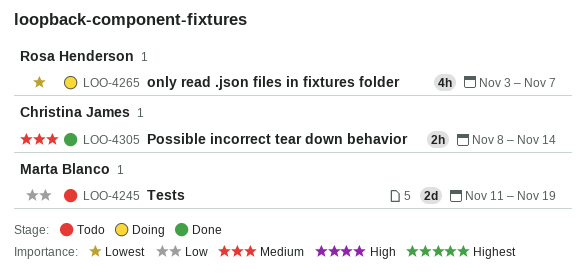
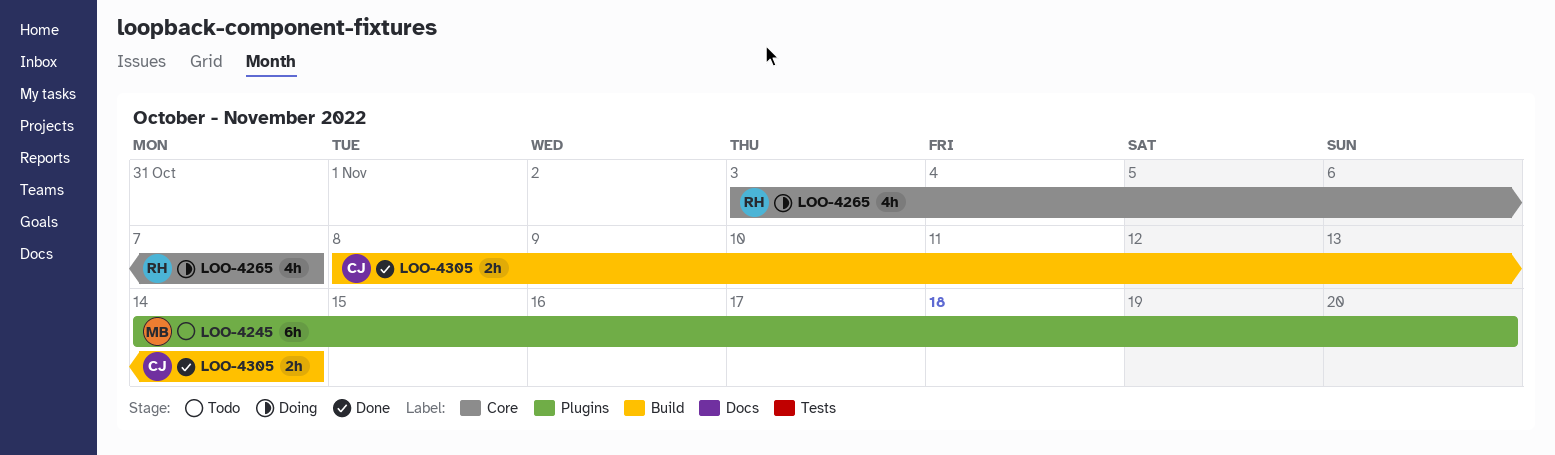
LOO-4245, estimate: 2d -> 6h
LOO-4245, start: Nov 11 -> Nov 14
LOO-4245, due: Nov 19 -> Nov 20

